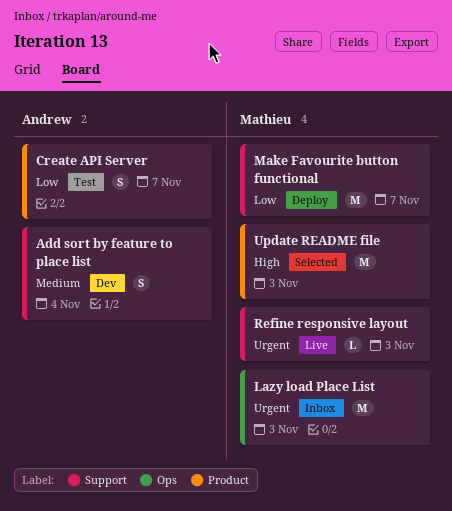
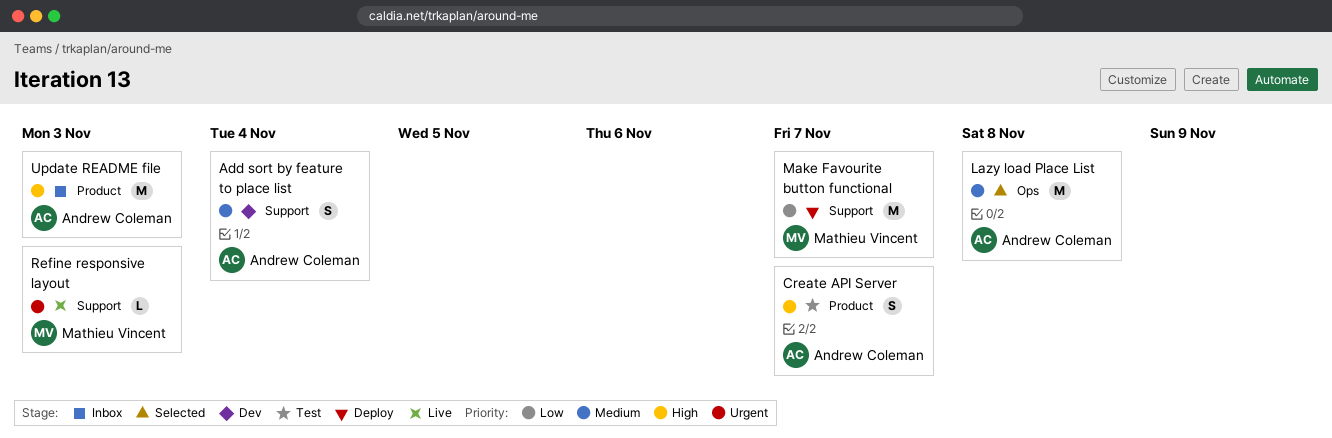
Create API Server, priority: Low -> High
Lazy load Place List, status: Inbox -> Selected
Lazy load Place List, owner: Mathieu Vincent -> Andrew Coleman
Lazy load Place List, priority: Urgent -> Medium
Lazy load Place List, due: Nov 3 -> Nov 8
Update README file, status: Selected -> Inbox
Update README file, owner: Mathieu Vincent -> Andrew Coleman

